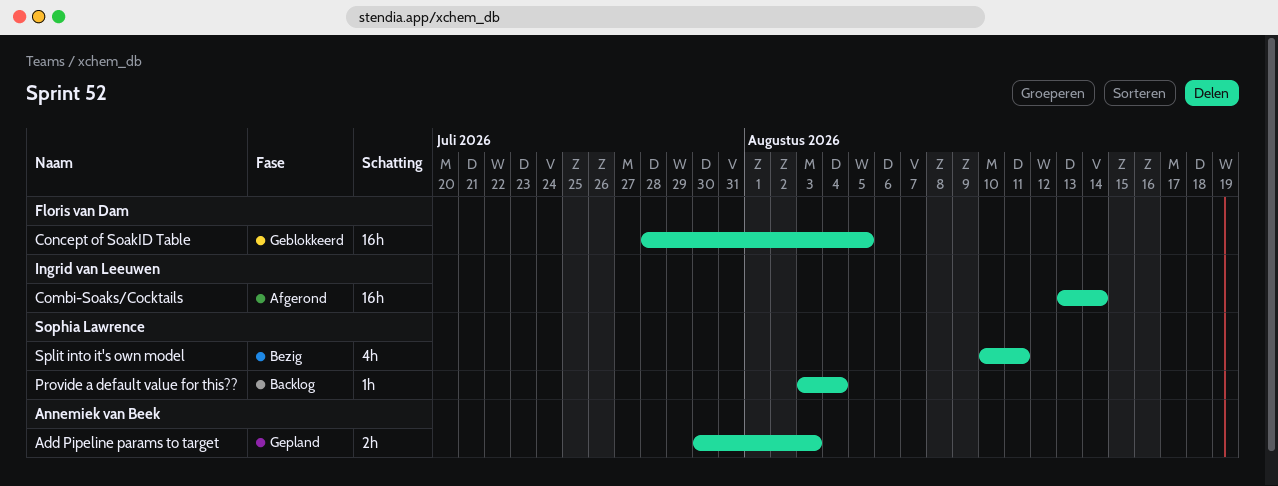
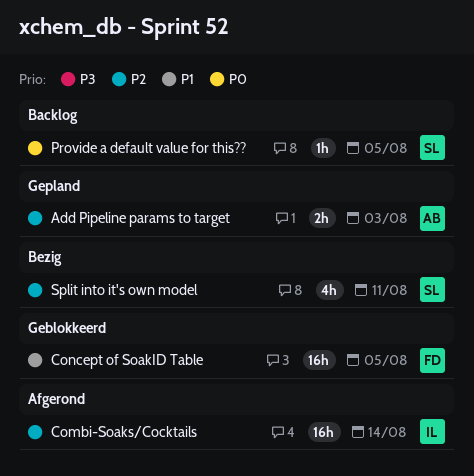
Provide a default value for this??, due: Aug 4 -> Aug 5

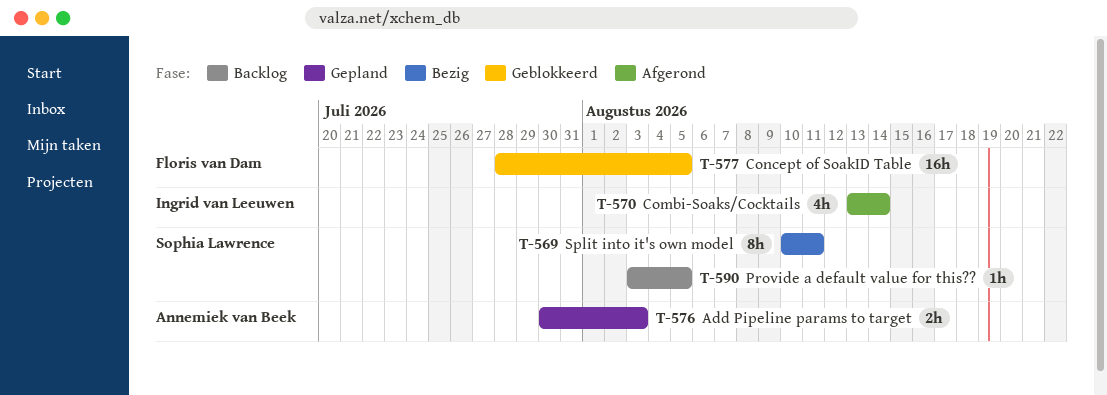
Combi-Soaks/Cocktails, estimate: 16h -> 4h
Split into it's own model, estimate: 4h -> 8h

